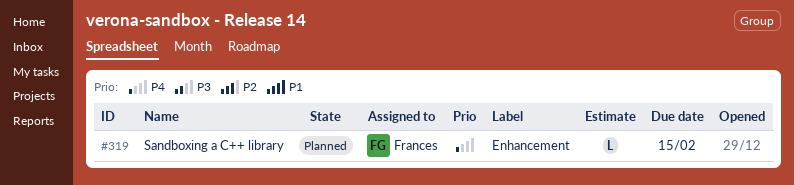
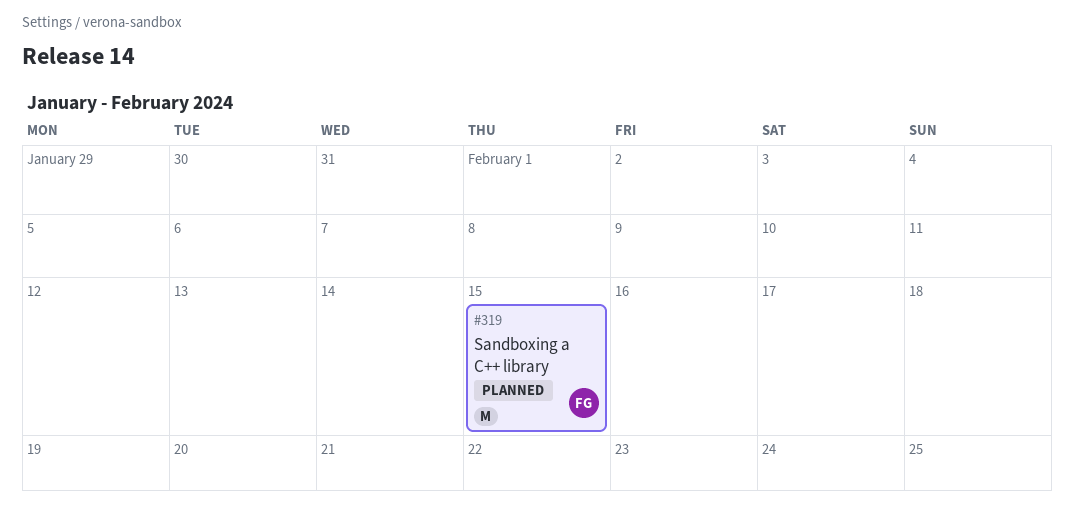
#319, estimate: L -> M

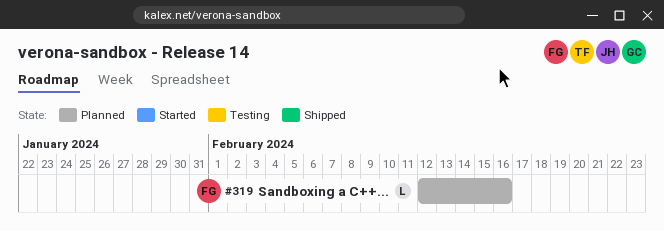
#319, estimate: M -> L
#319, due: Feb 15 -> Feb 16

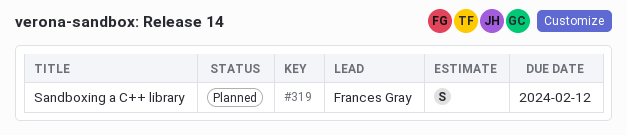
#319, estimate: L -> S
#319, due: Feb 16 -> Feb 12

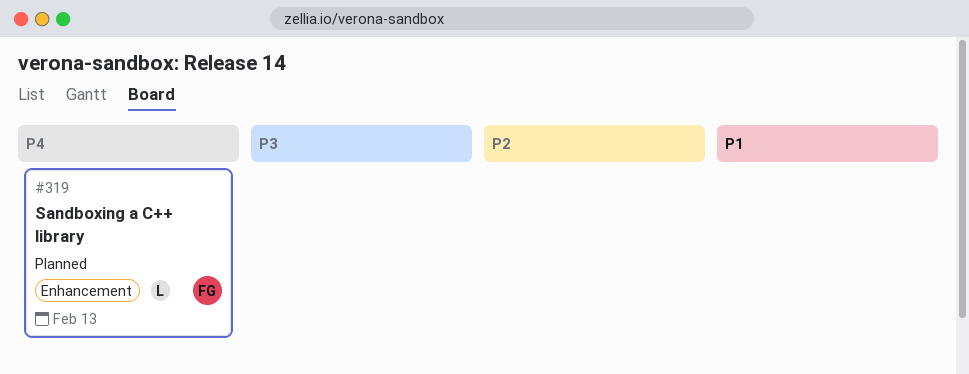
#319, estimate: S -> L
#319, due: Feb 12 -> Feb 13

